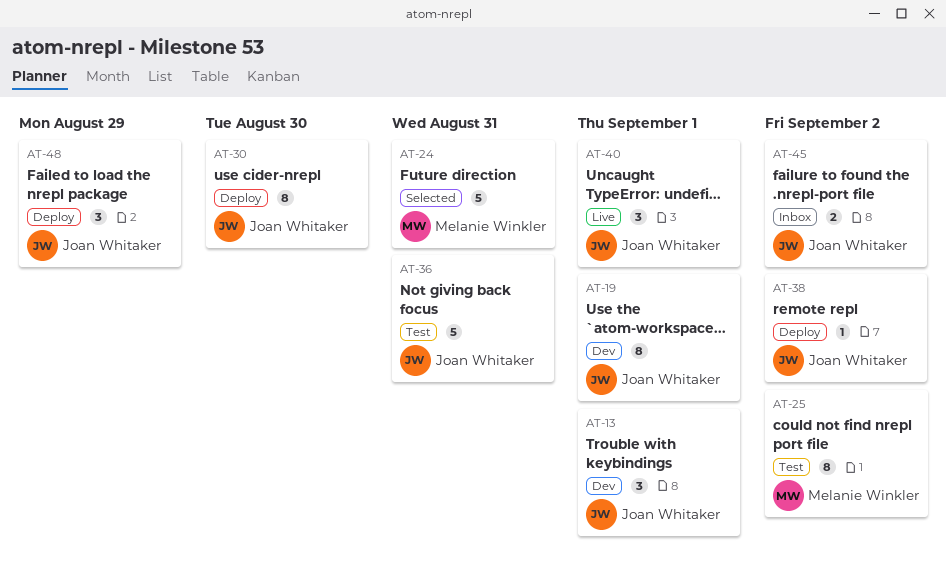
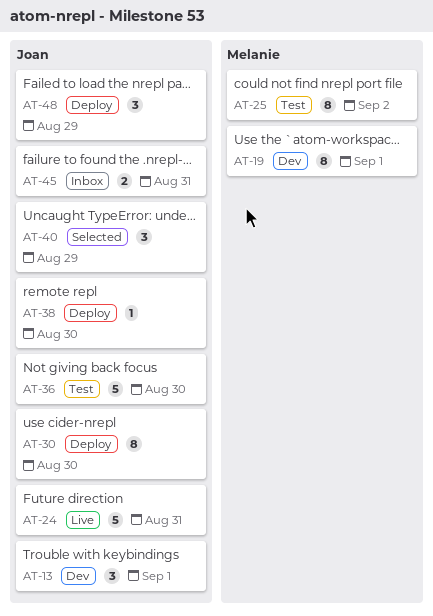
AT-19, owner: Joan Whitaker -> Melanie Winkler
AT-24, status: Selected -> Live
AT-24, owner: Melanie Winkler -> Joan Whitaker
AT-36, due: Aug 31 -> Aug 30
AT-38, due: Sep 2 -> Aug 30
AT-40, status: Live -> Selected
AT-40, due: Sep 1 -> Aug 29
AT-45, due: Sep 2 -> Aug 31

